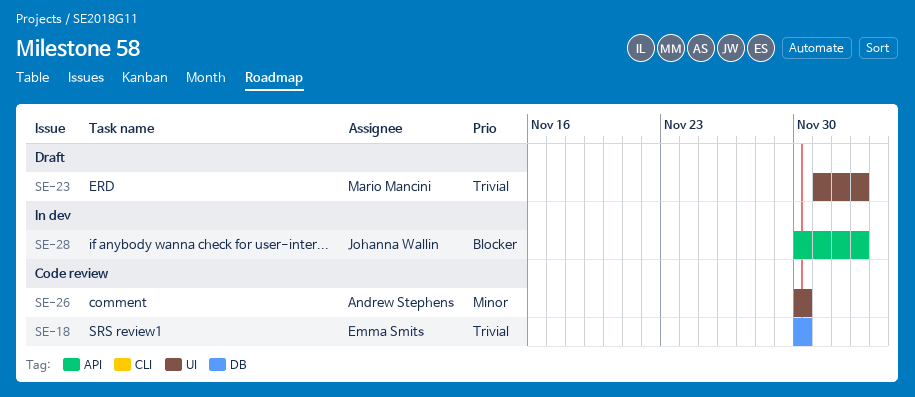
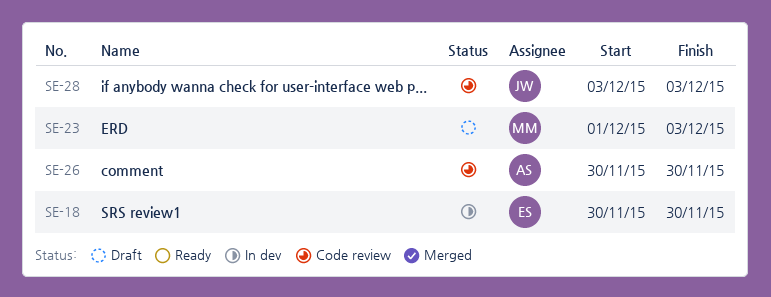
SE-18, status: Code review -> In dev
SE-28, status: In dev -> Code review
SE-28, start: Nov 30 -> Dec 3

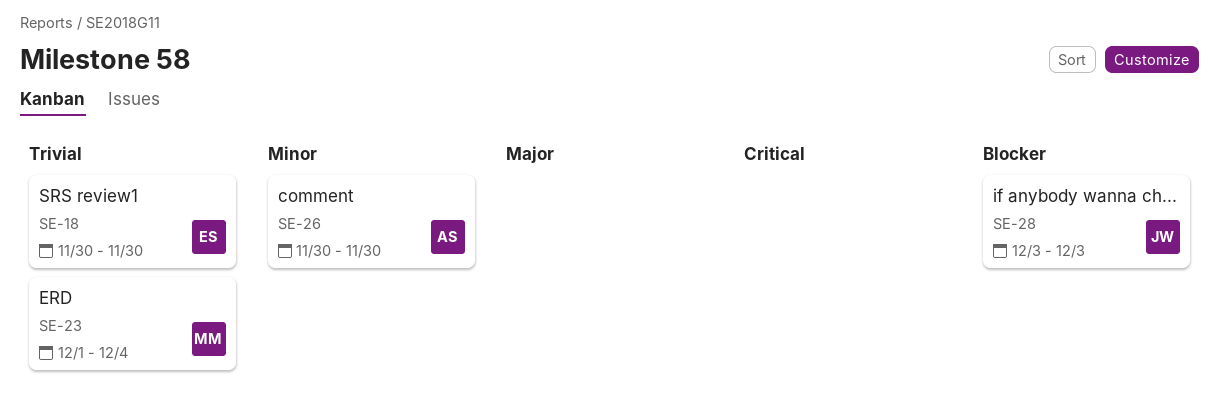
SE-23, due: Dec 3 -> Dec 4

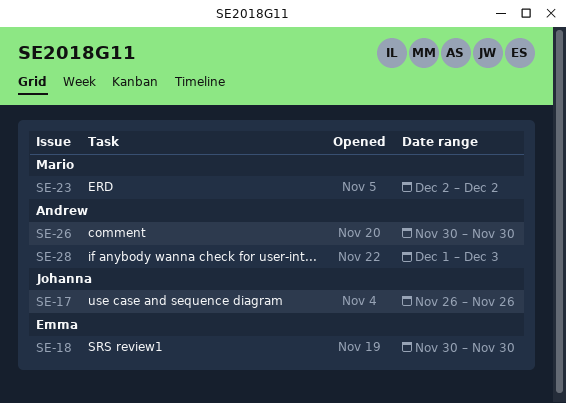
SE-17: none -> present
SE-23, start: Dec 1 -> Dec 2
SE-23, due: Dec 4 -> Dec 2
SE-28, owner: Johanna -> Andrew
SE-28, start: Dec 3 -> Dec 1

